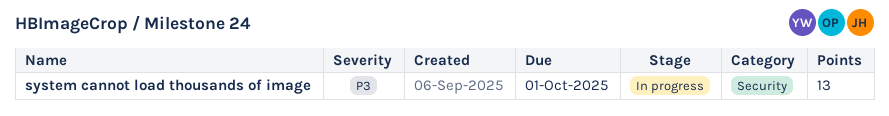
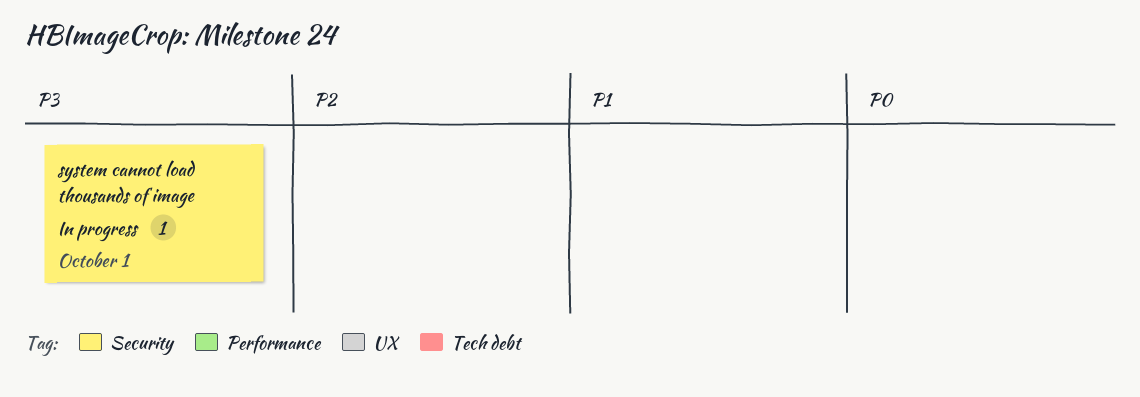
system cannot load thousands of image, estimate: 13 -> 1

